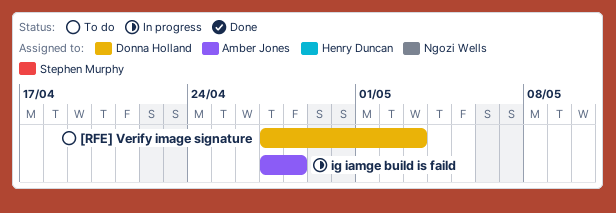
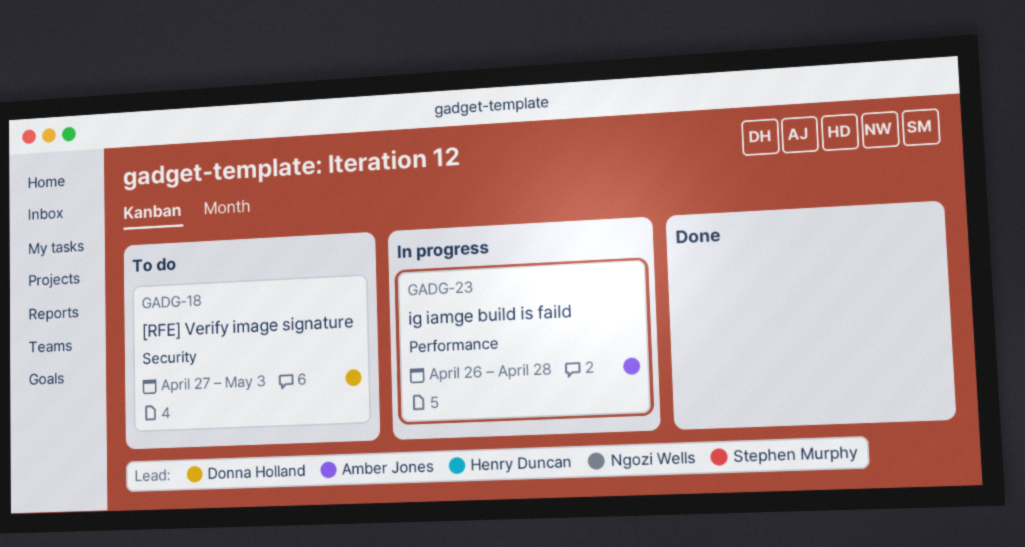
ig iamge build is faild, start: Apr 27 -> Apr 26

